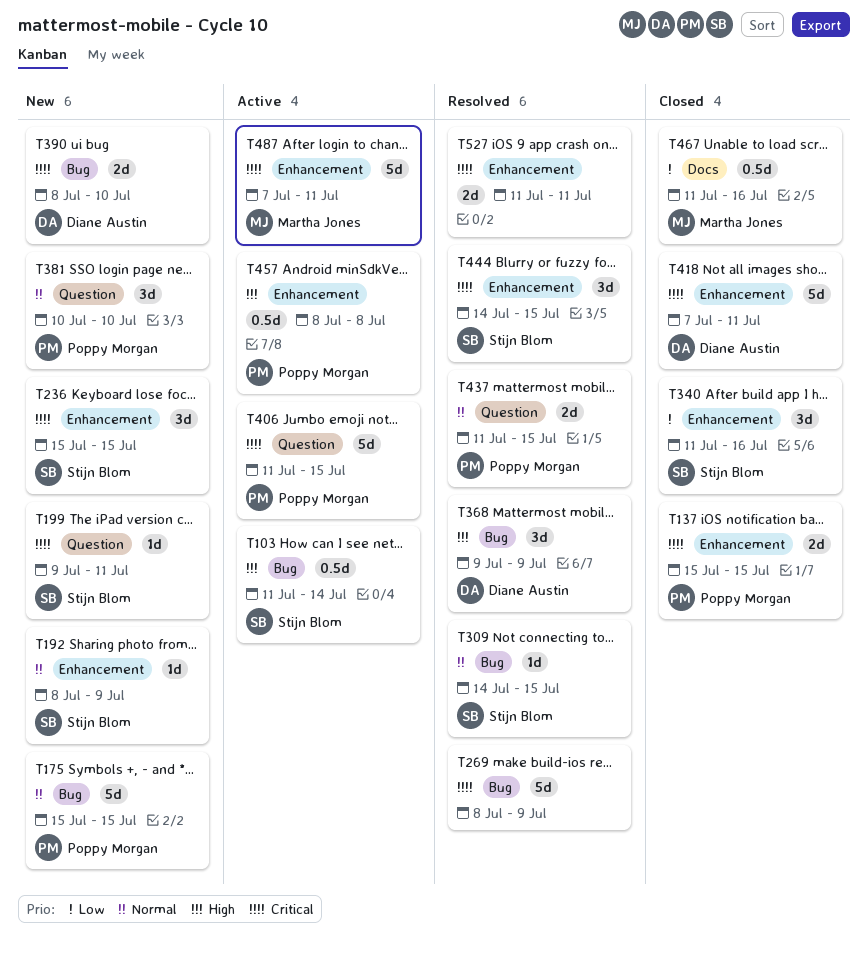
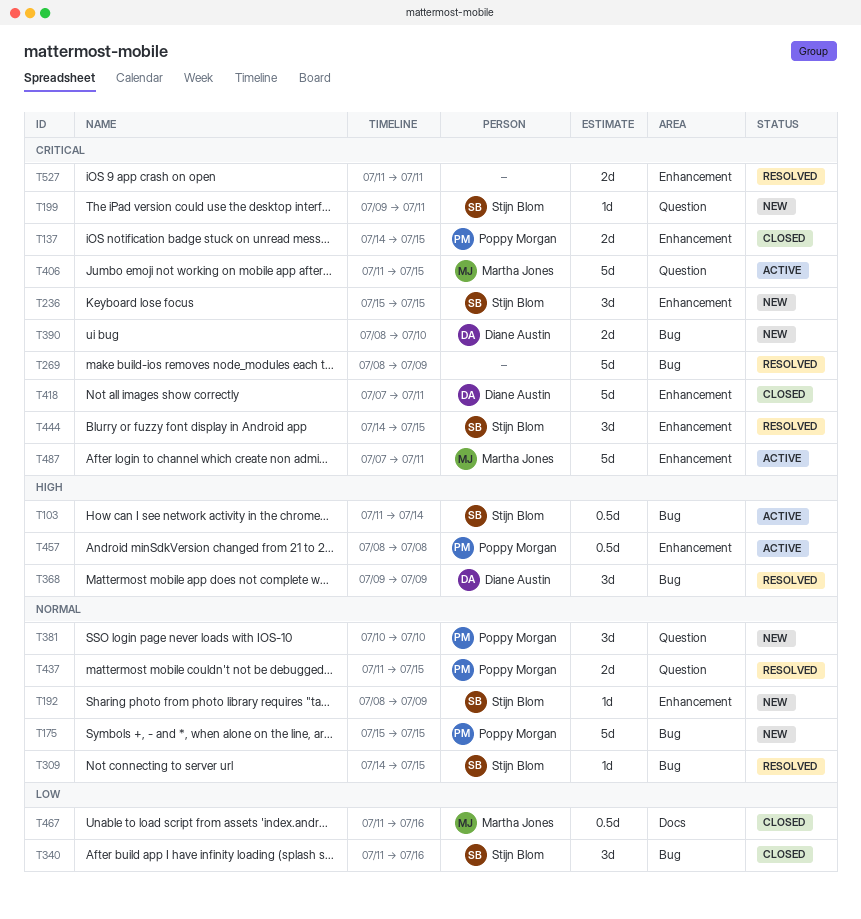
T137, start: Jul 15 -> Jul 14
T340, label: Enhancement -> Bug
T406, owner: Poppy Morgan -> Martha Jones

